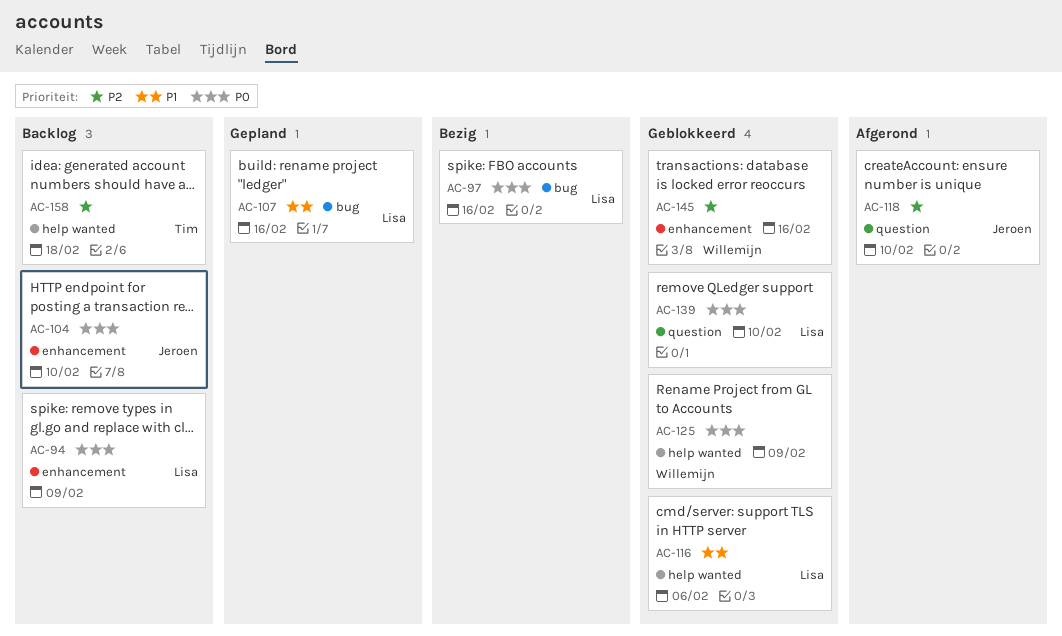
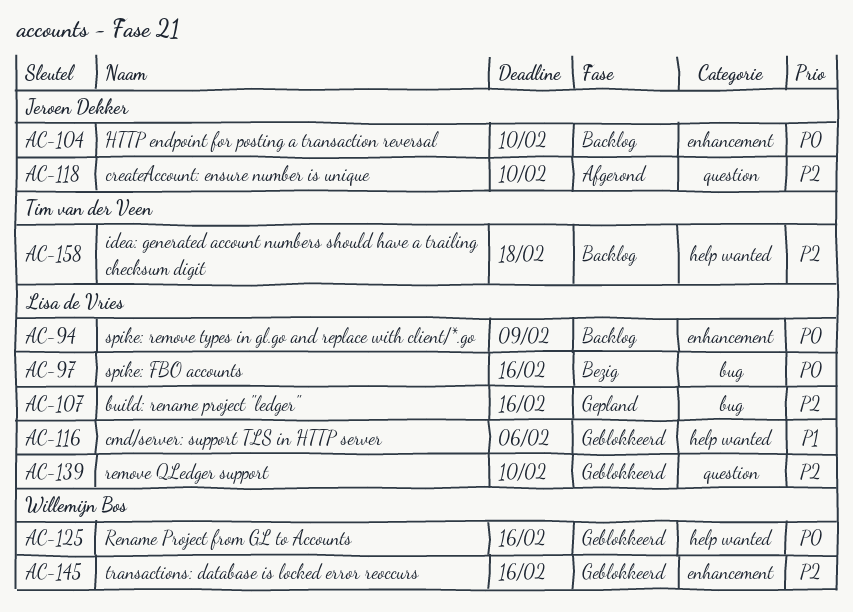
AC-107, priority: P1 -> P2
AC-125, due: Feb 9 -> Feb 16
AC-139, priority: P0 -> P2

